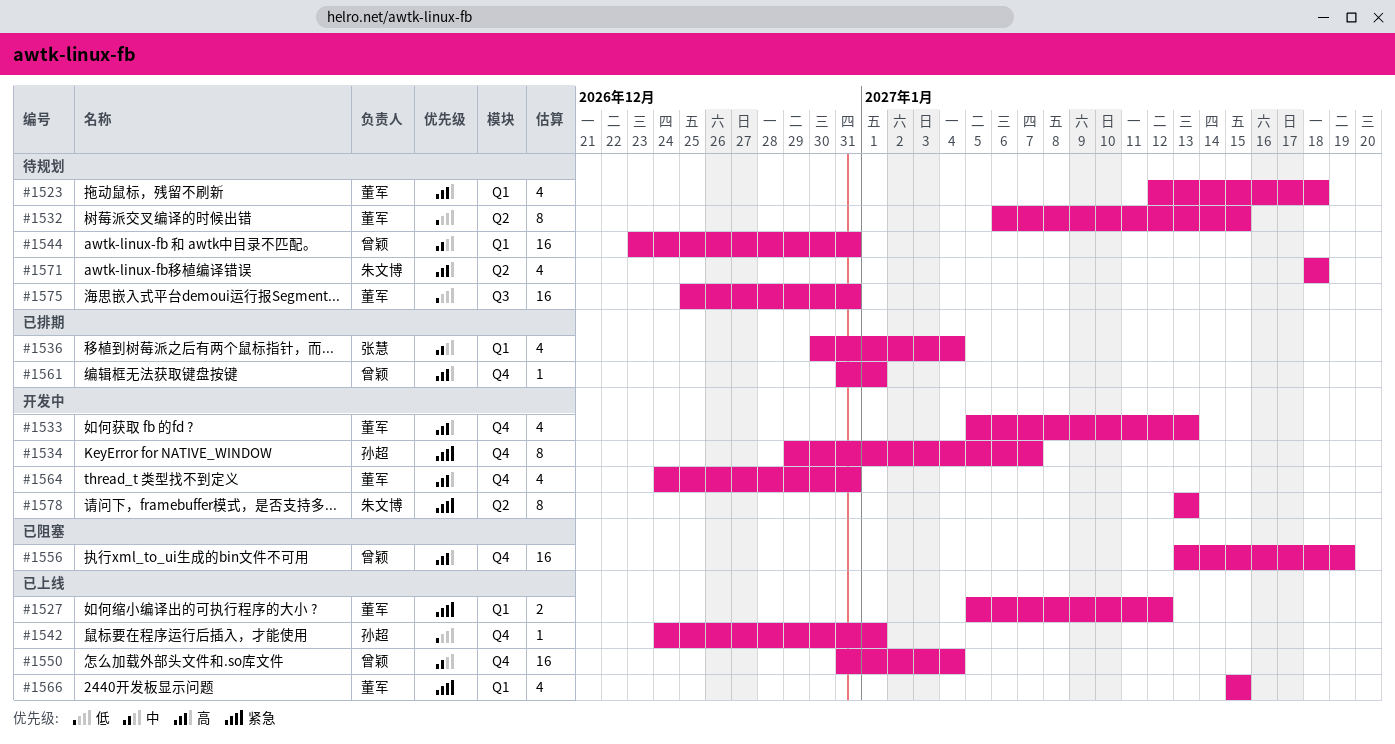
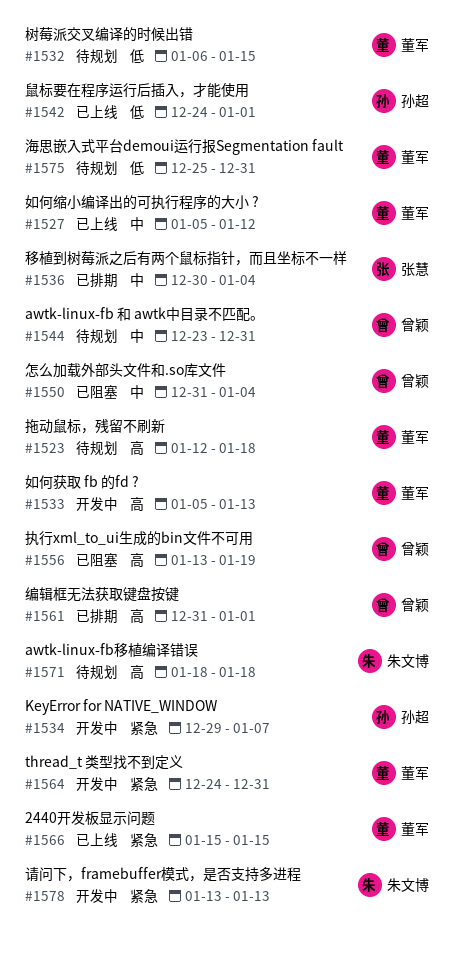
#1527, priority: 紧急 -> 中
#1550, status: 已上线 -> 已阻塞
#1564, priority: 高 -> 紧急

